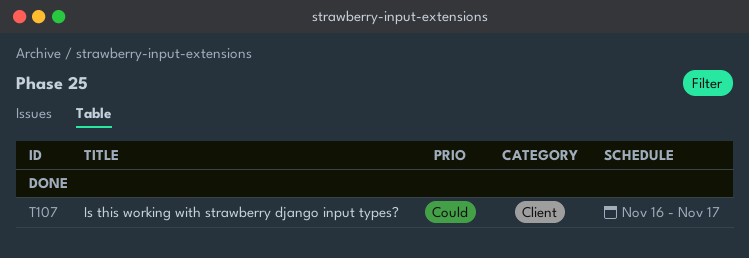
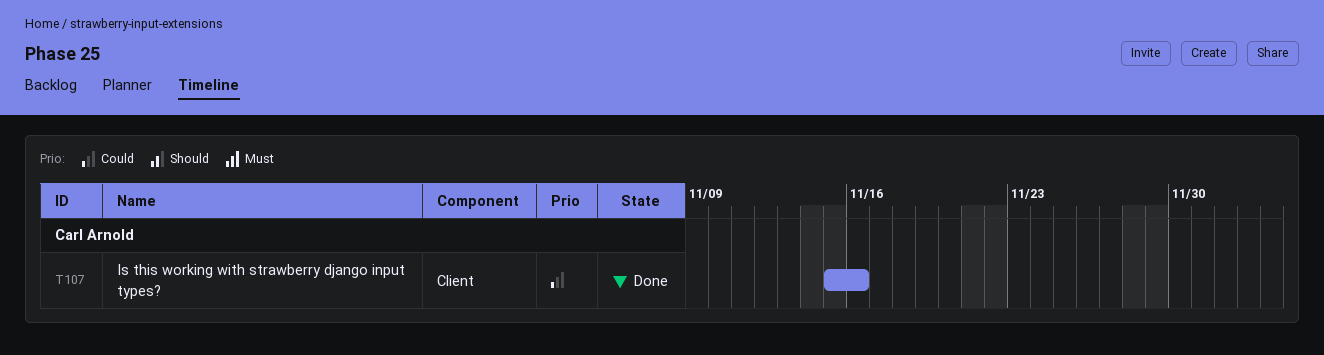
T107, start: Nov 16 -> Nov 15
T107, due: Nov 17 -> Nov 16

